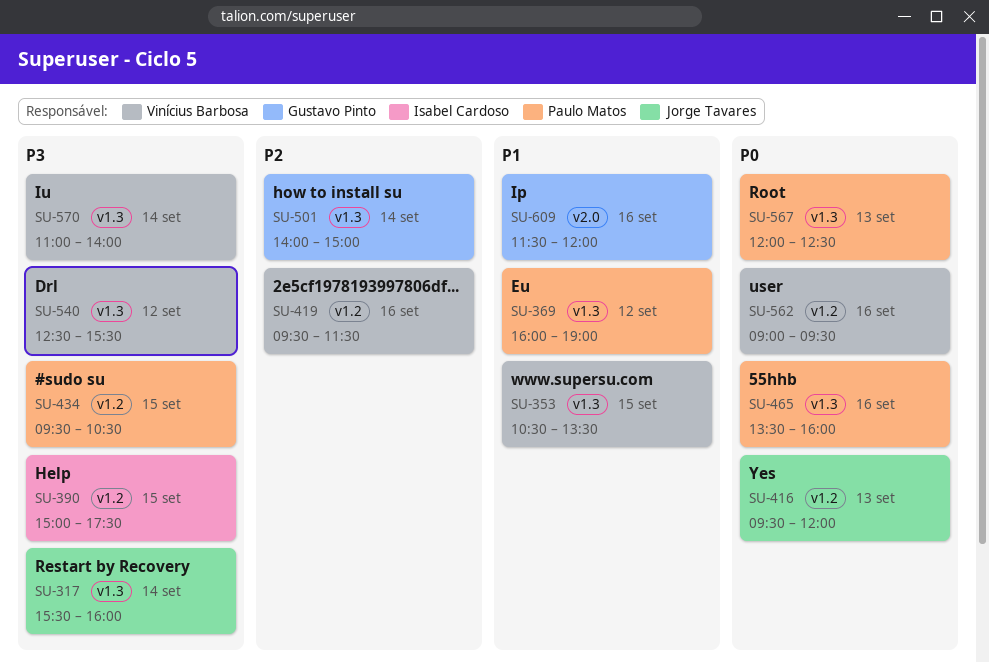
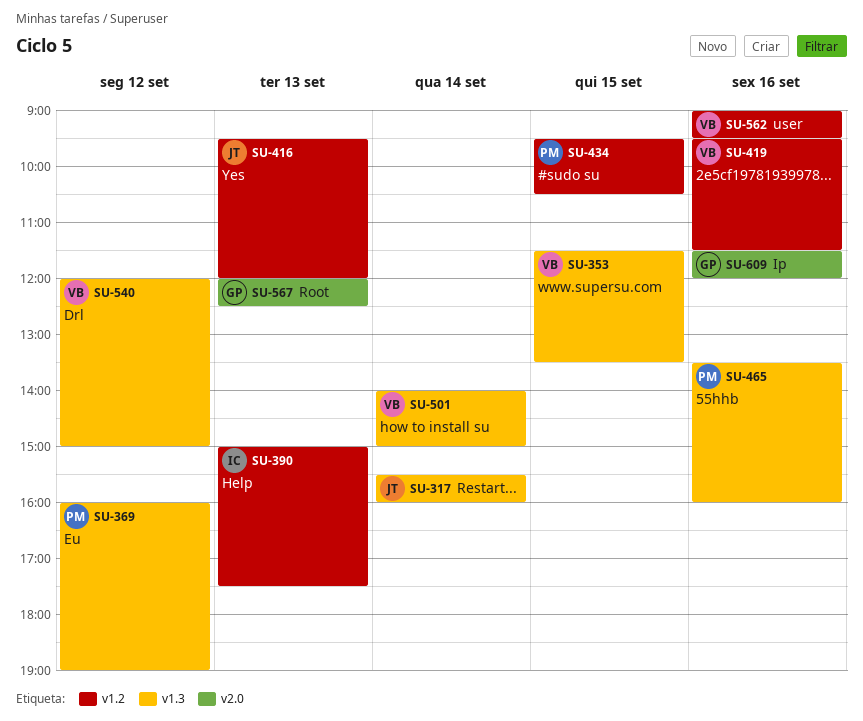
SU-353, begins: 10:30 -> 11:30
SU-390, day: Sep 15 -> Sep 13
SU-501, owner: Gustavo Pinto -> Vinícius Barbosa
SU-540, begins: 12:30 -> 12:00
SU-540, ends: 15:30 -> 15:00
SU-567, owner: Paulo Matos -> Gustavo Pinto
SU-567, label: v1.3 -> v2.0
SU-570: present -> none

